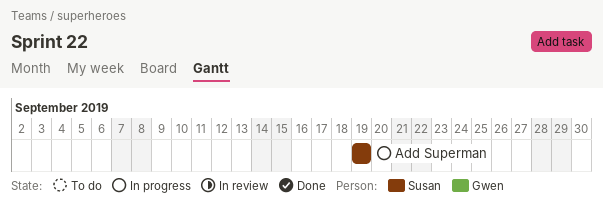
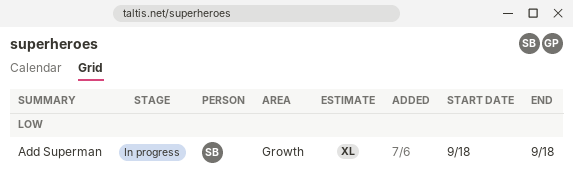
Add Superman, start: Sep 19 -> Sep 18
Add Superman, due: Sep 19 -> Sep 18

